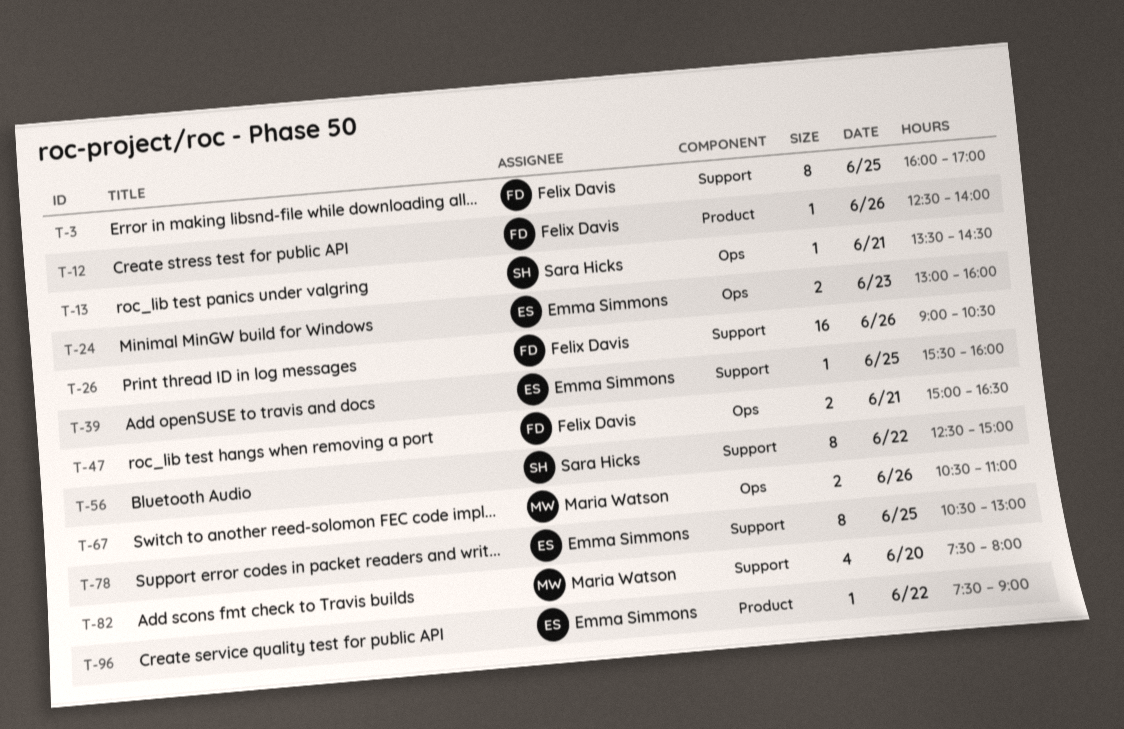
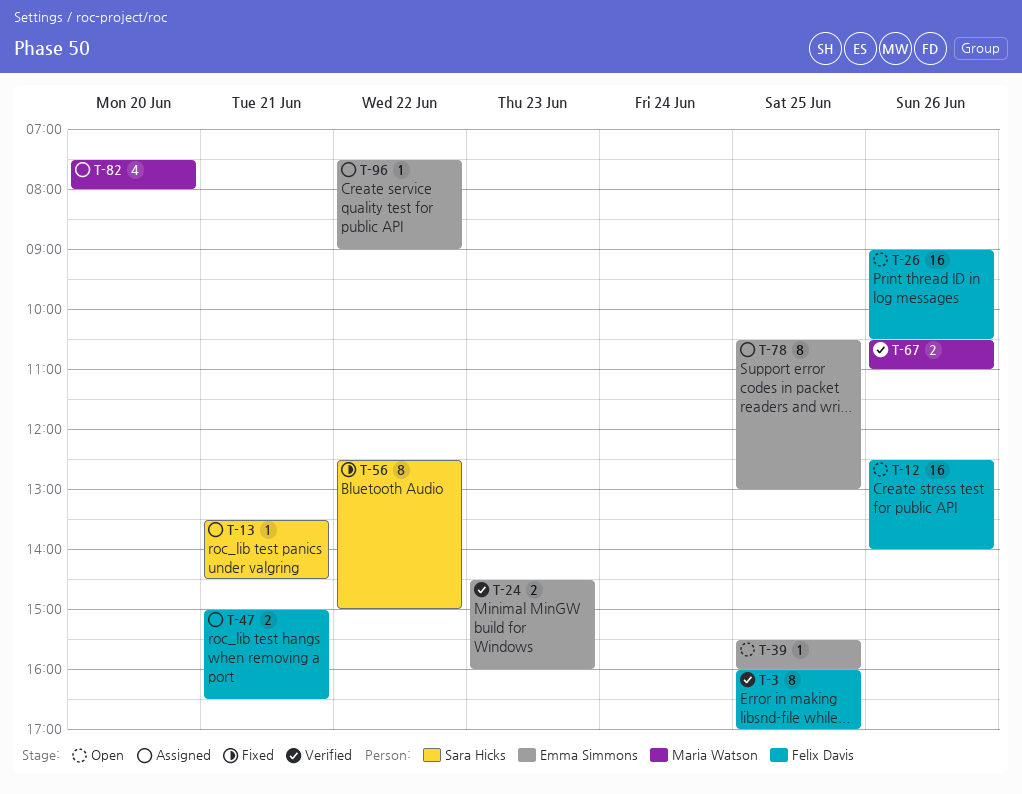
T-12, estimate: 1 -> 16
T-24, begins: 13:00 -> 14:30

